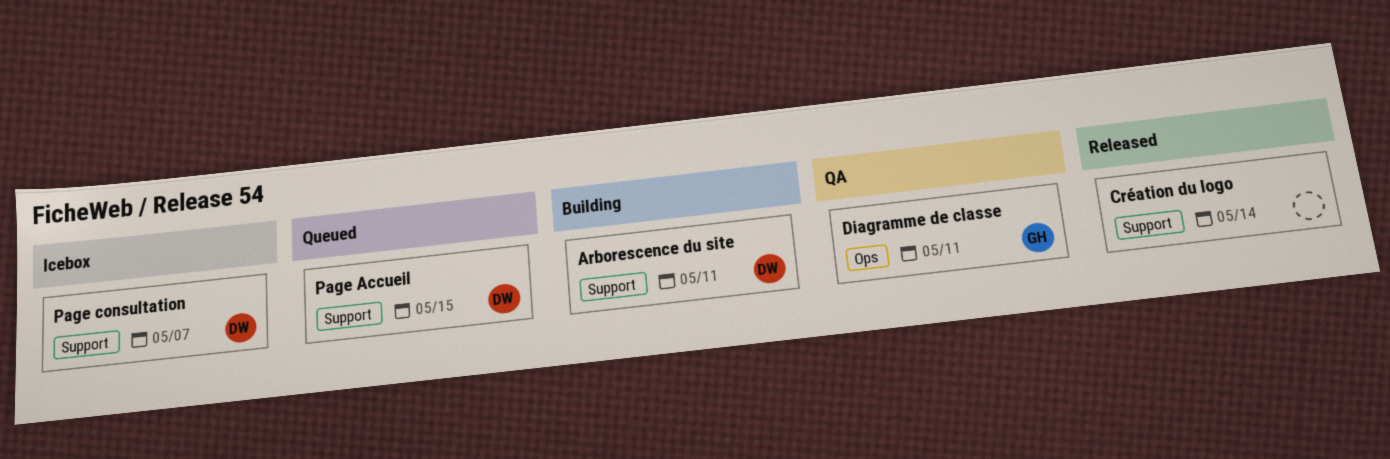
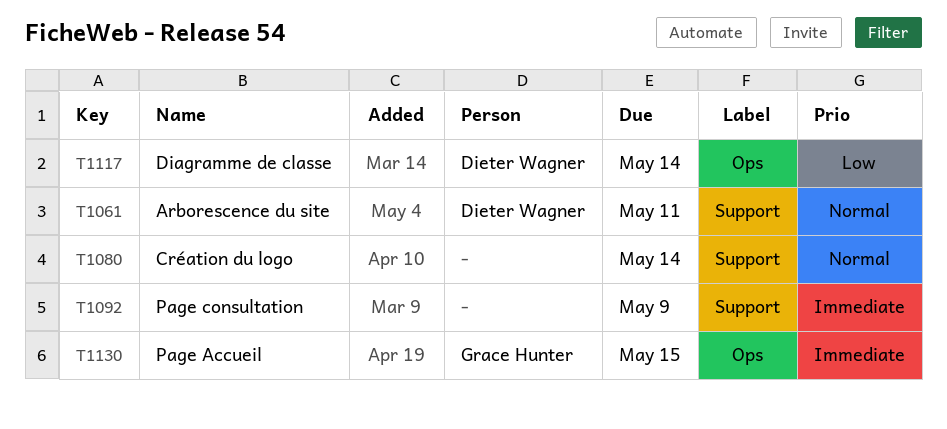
Diagramme de classe, owner: Grace Hunter -> Dieter Wagner
Diagramme de classe, due: May 11 -> May 14
Page Accueil, owner: Dieter Wagner -> Grace Hunter
Page Accueil, label: Support -> Ops
Page consultation, owner: Dieter Wagner -> none
Page consultation, due: May 7 -> May 9

